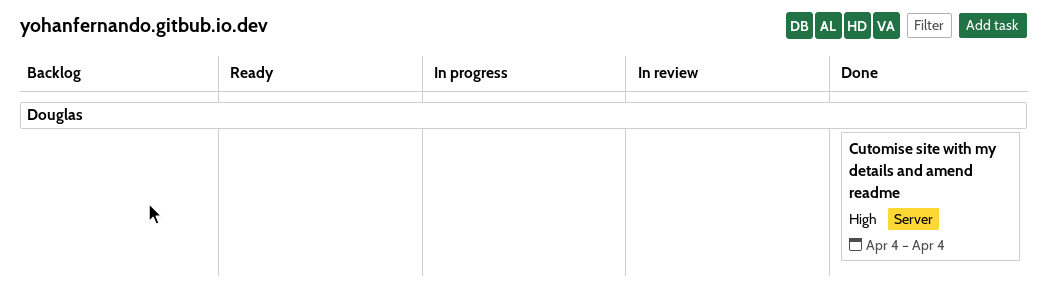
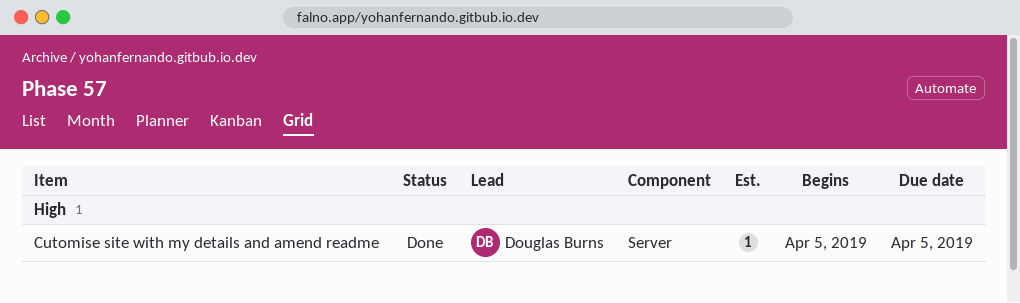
Cutomise site with my details and amend readme, start: Apr 4 -> Apr 5
Cutomise site with my details and amend readme, due: Apr 4 -> Apr 5

